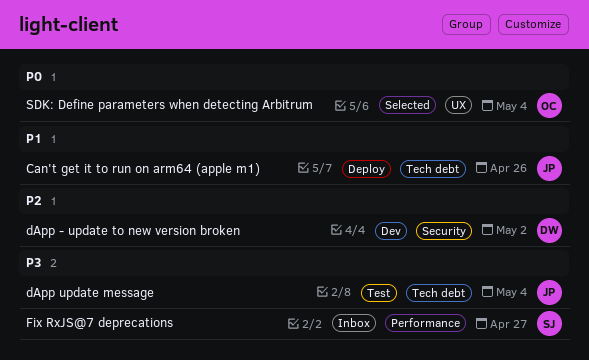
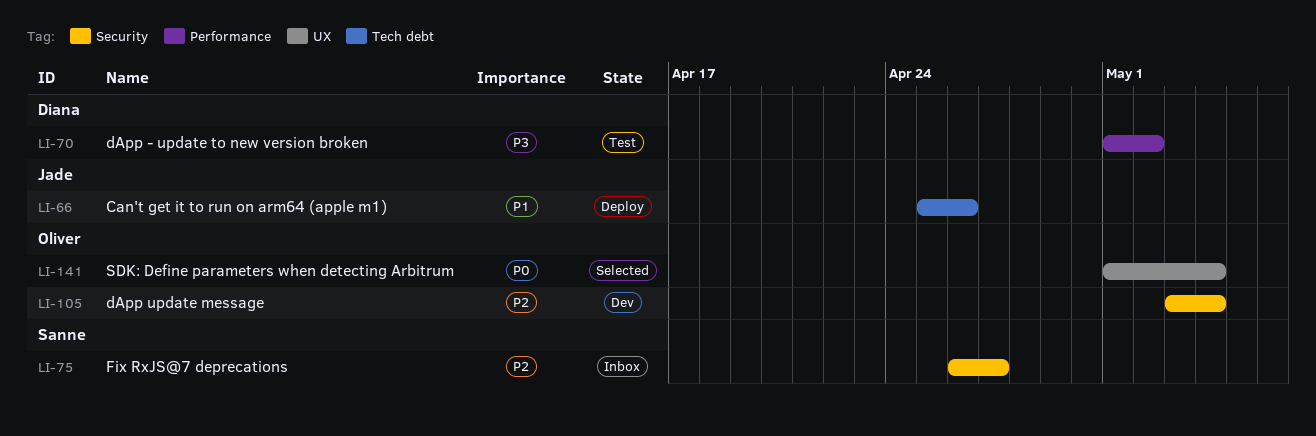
dApp - update to new version broken, status: Dev -> Test
dApp - update to new version broken, priority: P2 -> P3
dApp - update to new version broken, label: Security -> Performance
dApp update message, status: Test -> Dev
dApp update message, owner: Jade -> Oliver
dApp update message, priority: P3 -> P2
dApp update message, label: Tech debt -> Security
Fix RxJS@7 deprecations, priority: P3 -> P2
Fix RxJS@7 deprecations, label: Performance -> Security

